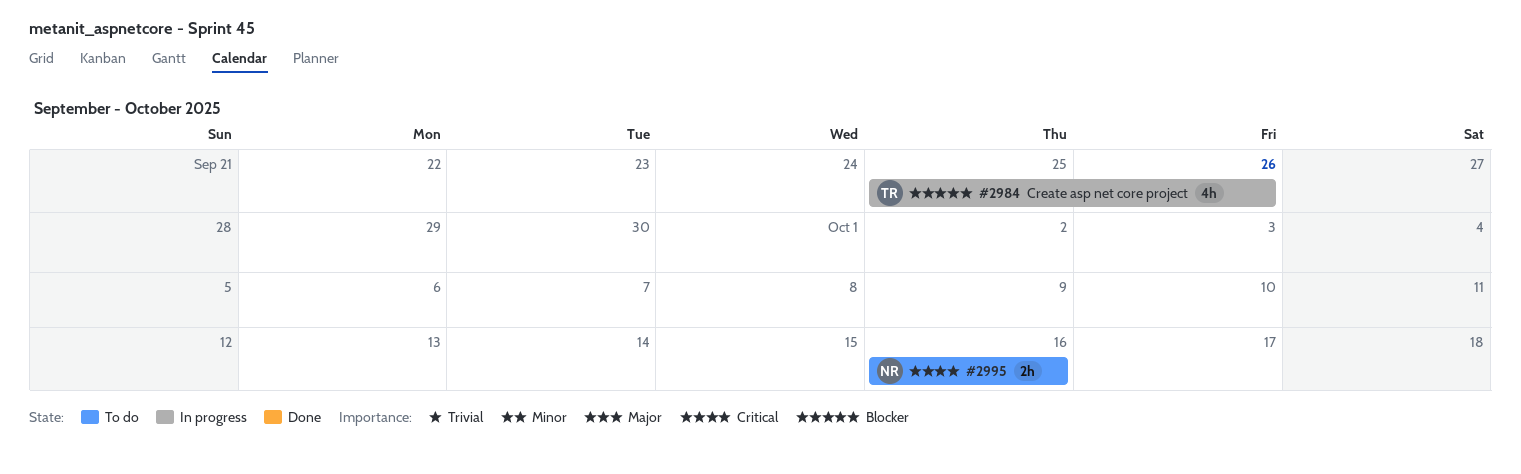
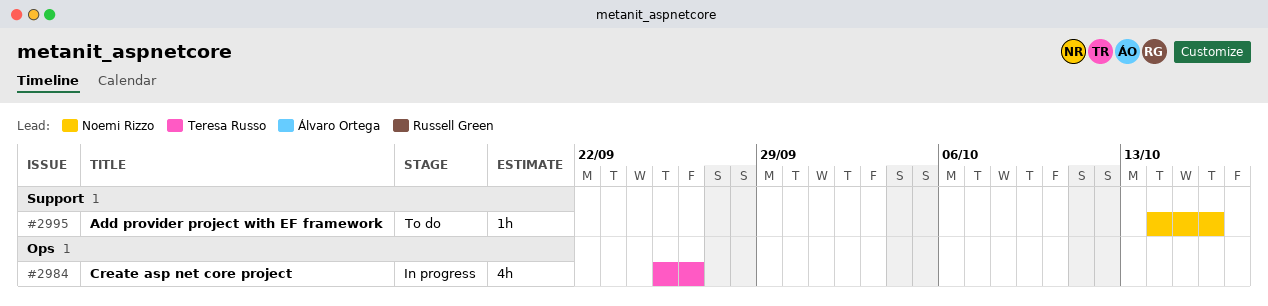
#2995, estimate: 2h -> 1h
#2995, start: Oct 16 -> Oct 14

